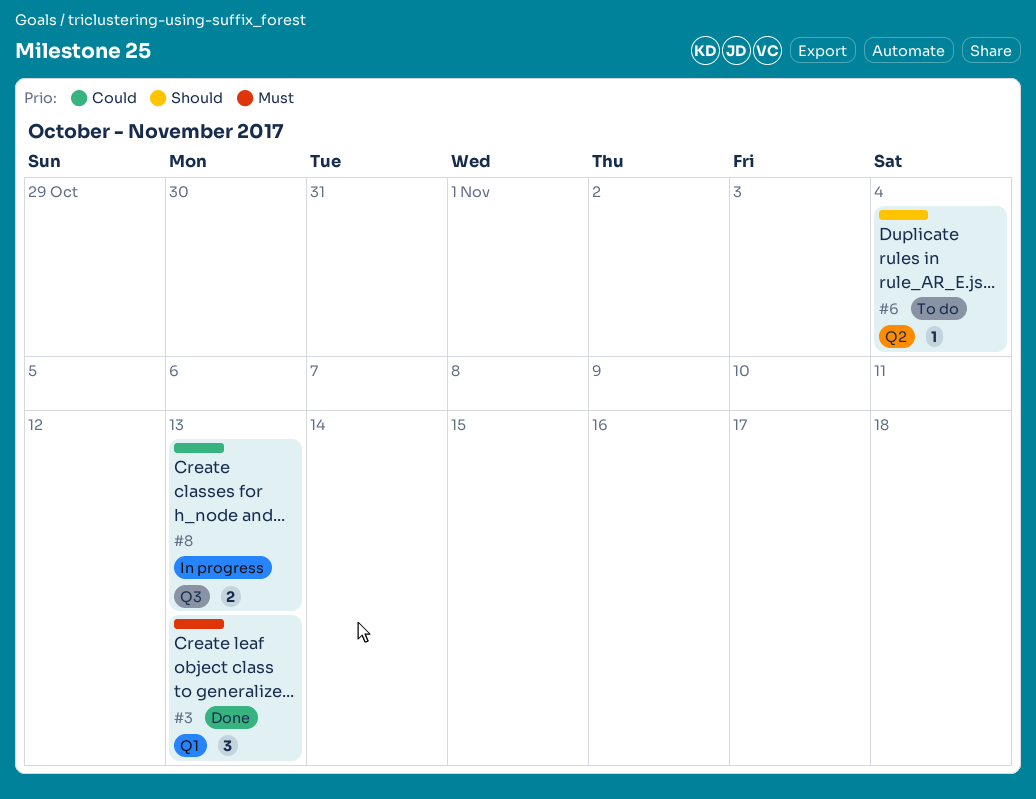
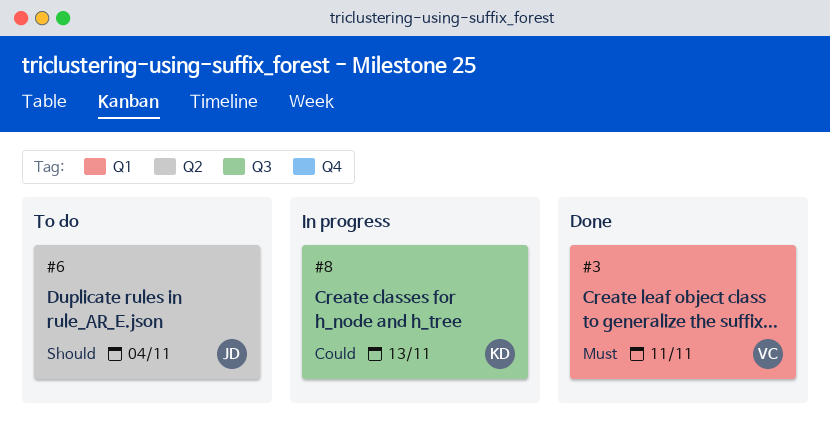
#3, due: Nov 13 -> Nov 11

